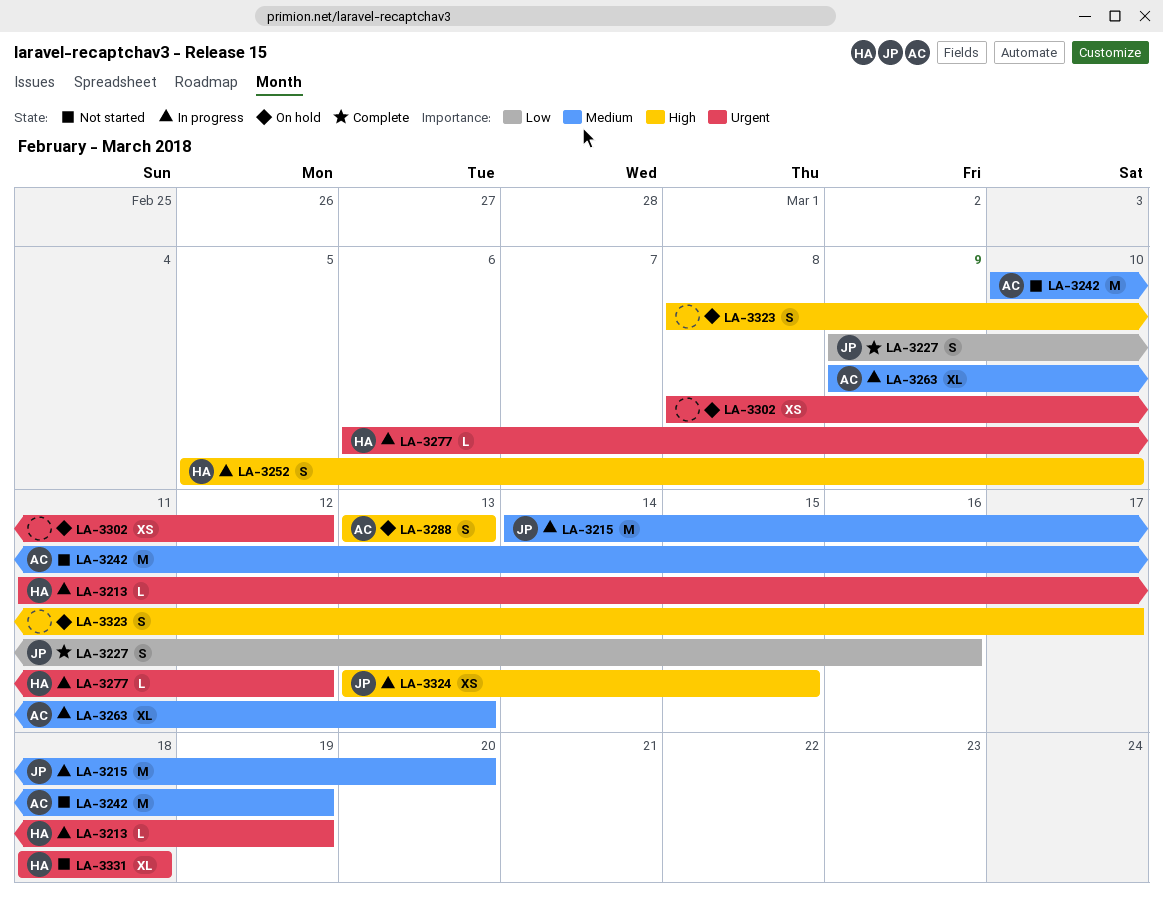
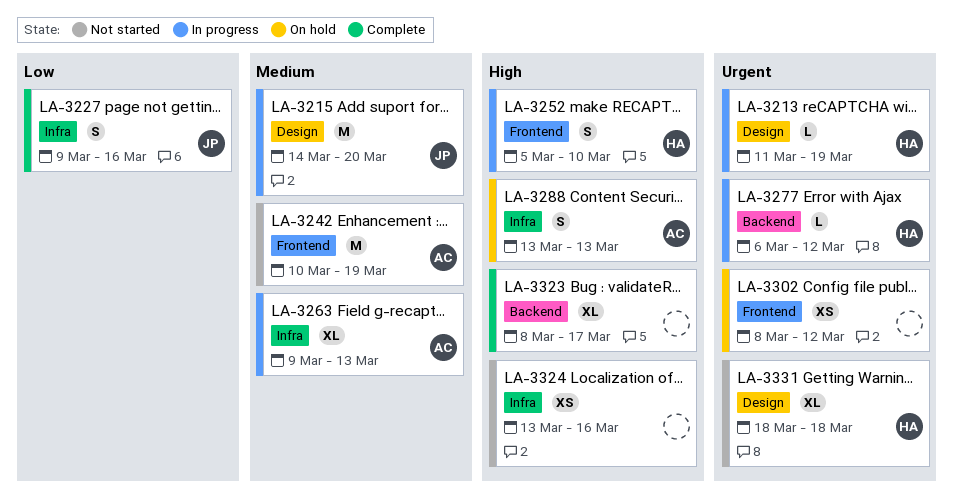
LA-3323, status: On hold -> Complete
LA-3323, estimate: S -> XL
LA-3324, status: In progress -> Not started
LA-3324, owner: JP -> none
LA-3324, due: Mar 15 -> Mar 16

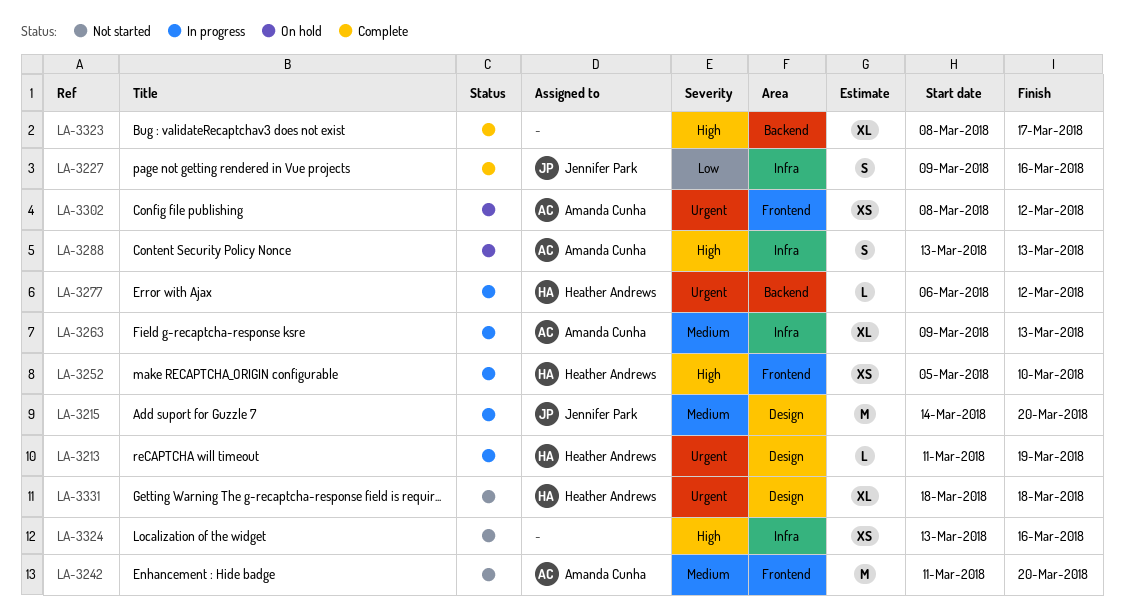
LA-3242, start: Mar 10 -> Mar 11
LA-3242, due: Mar 19 -> Mar 20
LA-3252, estimate: S -> XS
LA-3302, owner: none -> Amanda Cunha

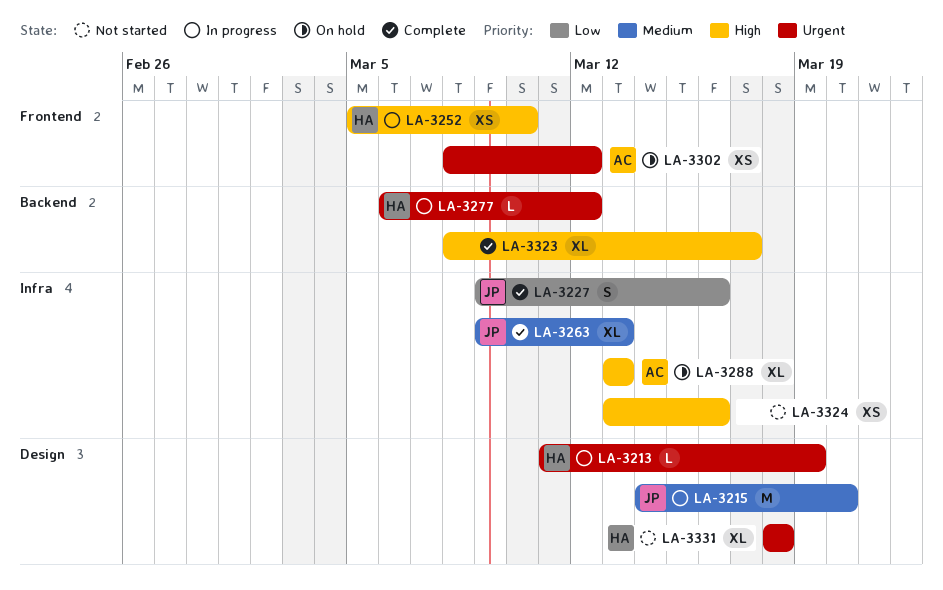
LA-3242: present -> none
LA-3263, status: In progress -> Complete
LA-3263, owner: Amanda Cunha -> Jennifer Park
LA-3288, estimate: S -> XL

